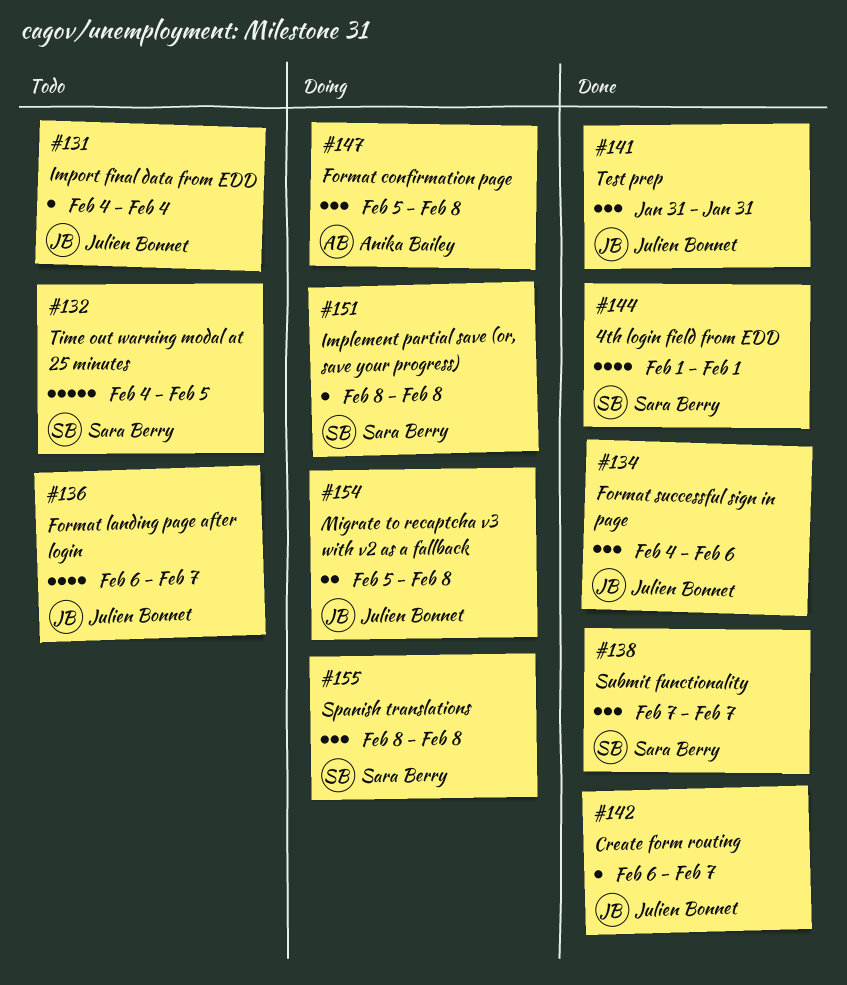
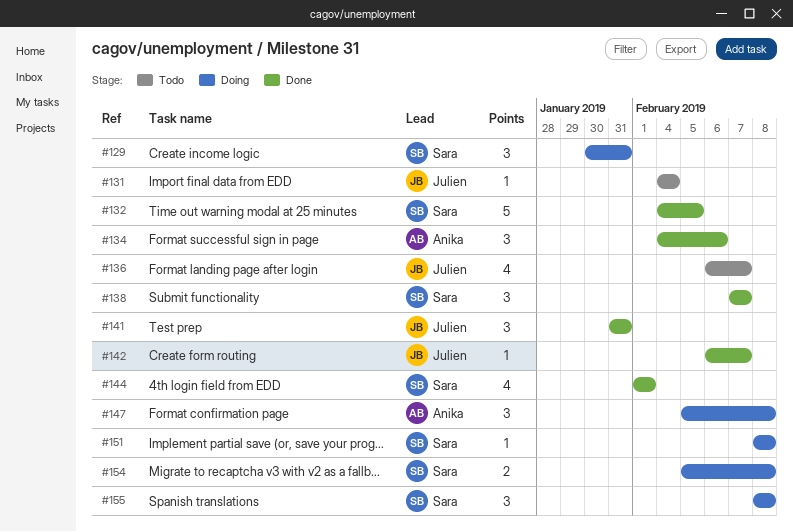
#129: none -> present
#132, status: Todo -> Done
#134, owner: Julien Bonnet -> Anika Bailey
#154, owner: Julien Bonnet -> Sara Berry

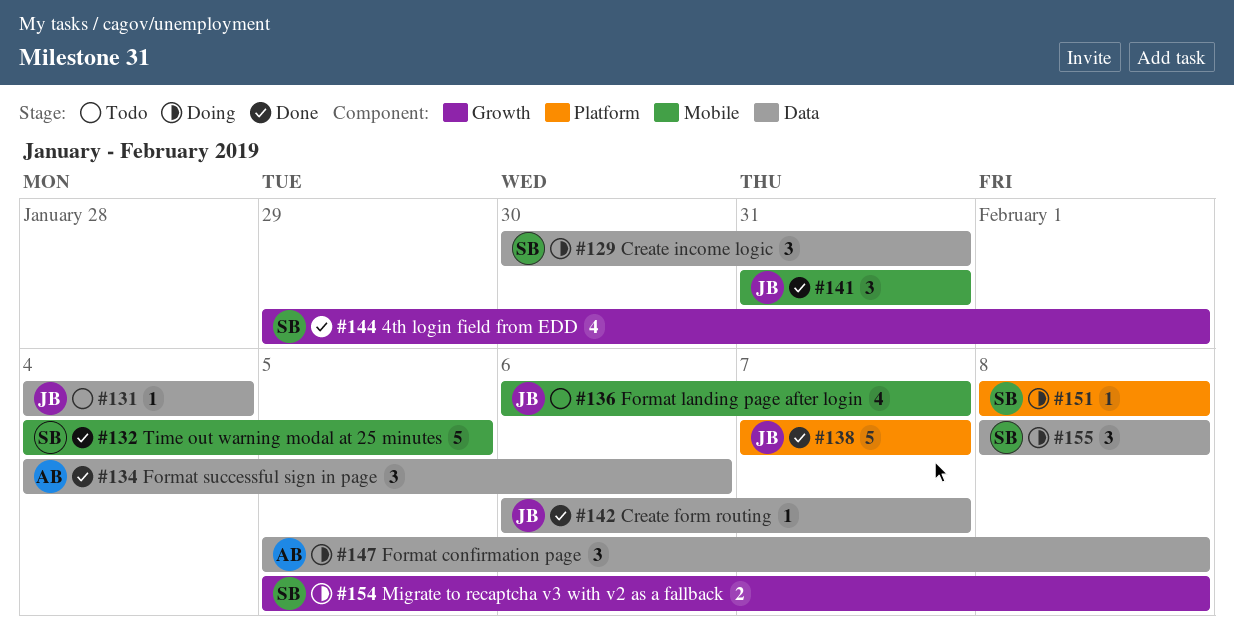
#138, owner: Sara -> Julien
#138, estimate: 3 -> 5
#144, start: Feb 1 -> Jan 29

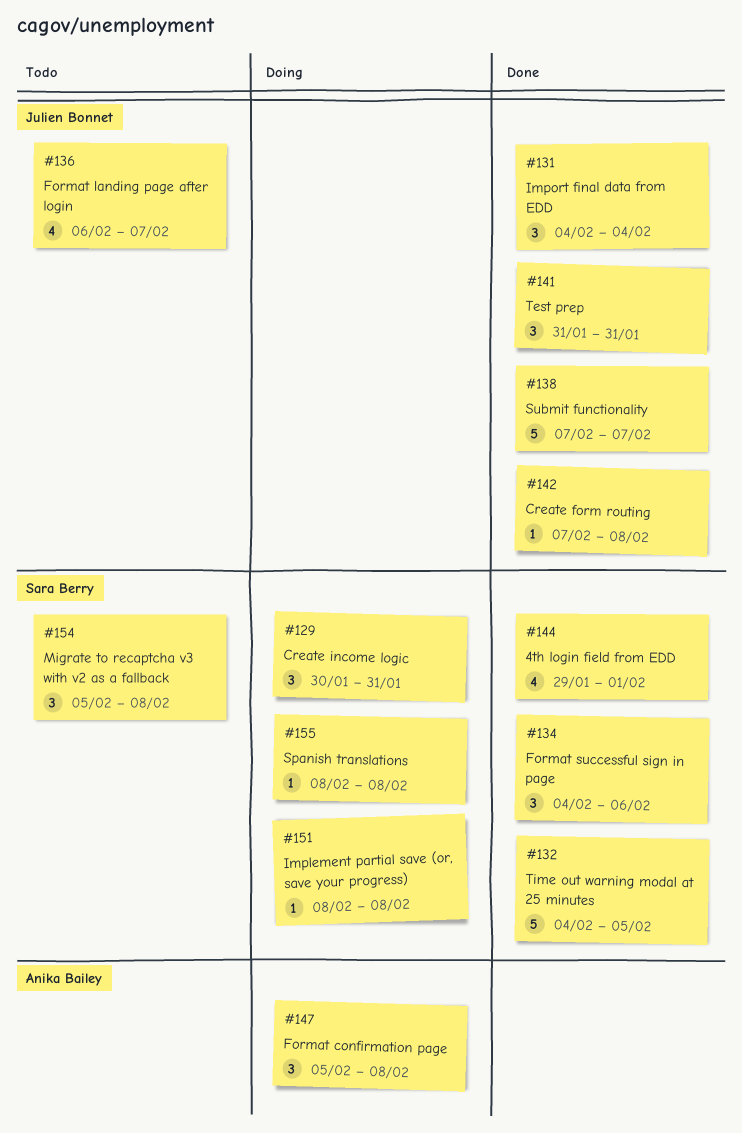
#131, status: Todo -> Done
#131, estimate: 1 -> 3
#134, owner: Anika Bailey -> Sara Berry
#142, start: Feb 6 -> Feb 7
#142, due: Feb 7 -> Feb 8
#154, status: Doing -> Todo
#154, estimate: 2 -> 3
#155, estimate: 3 -> 1

